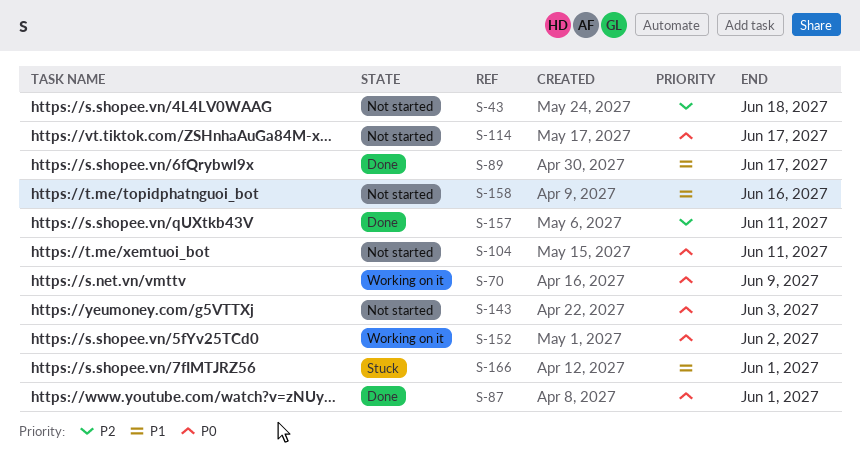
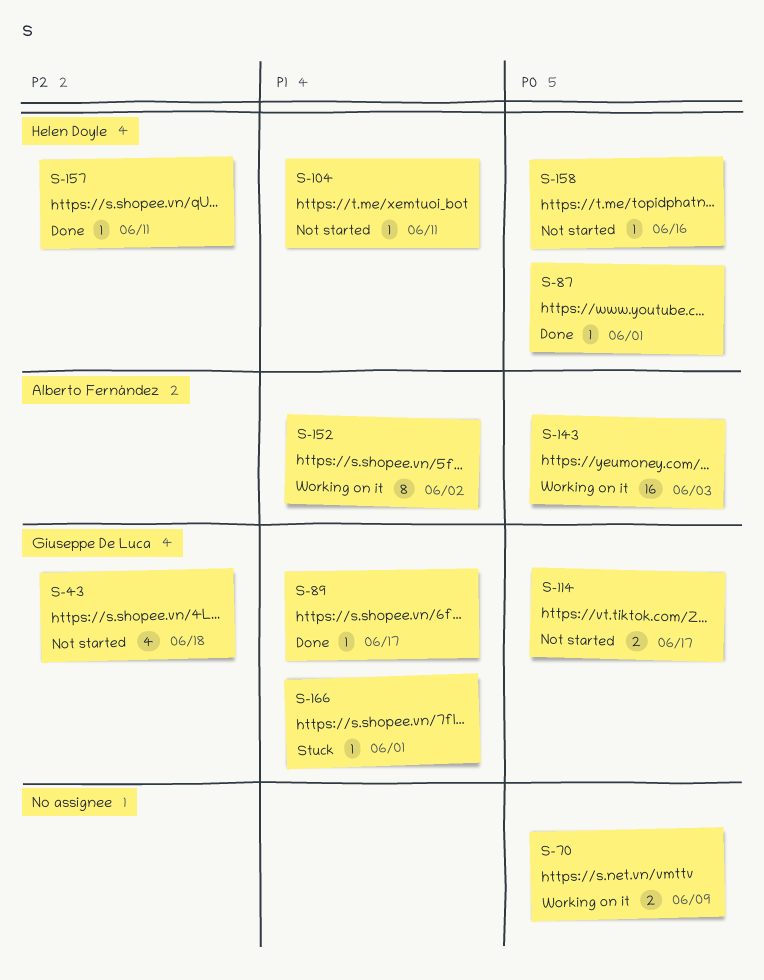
S-104, priority: P0 -> P1
S-143, status: Not started -> Working on it
S-152, priority: P0 -> P1
S-158, priority: P1 -> P0

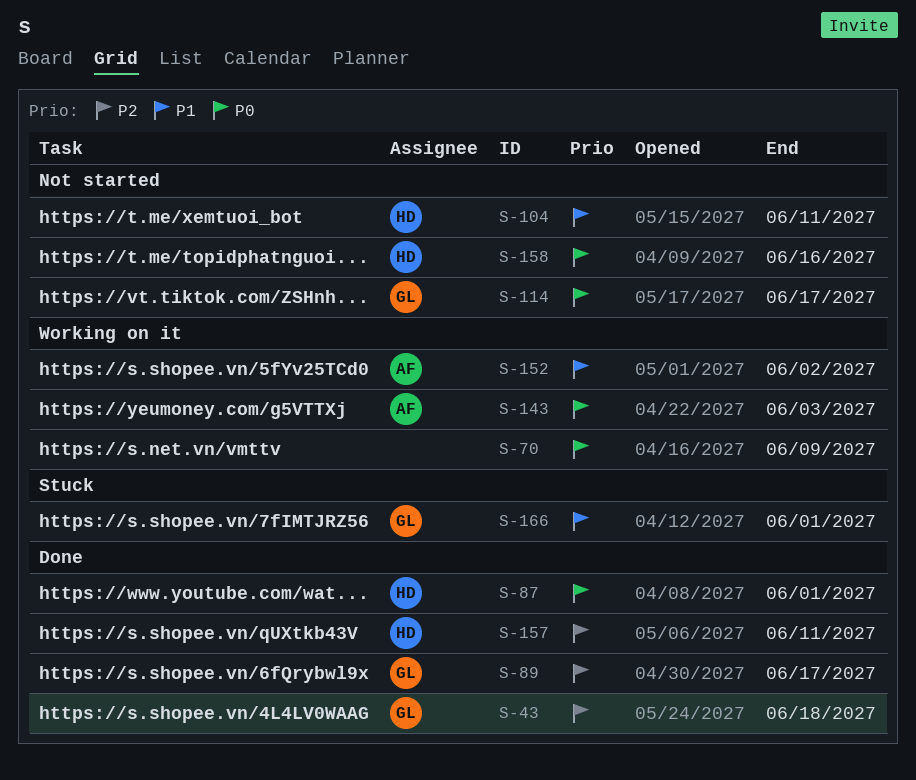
S-43, status: Not started -> Done
S-89, priority: P1 -> P2

